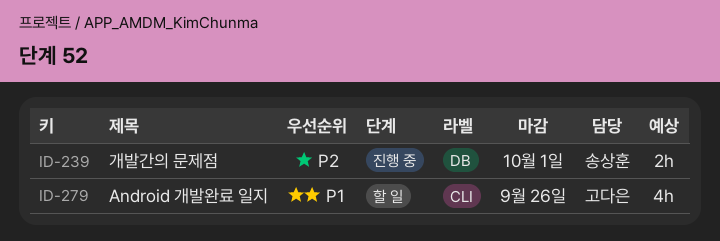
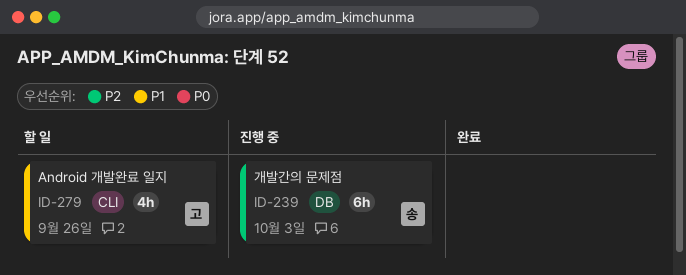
ID-239, estimate: 2h -> 6h
ID-239, due: Oct 1 -> Oct 3

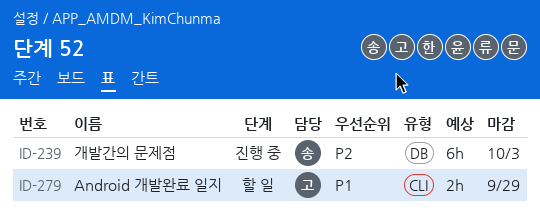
ID-279, estimate: 4h -> 2h
ID-279, due: Sep 26 -> Sep 29

